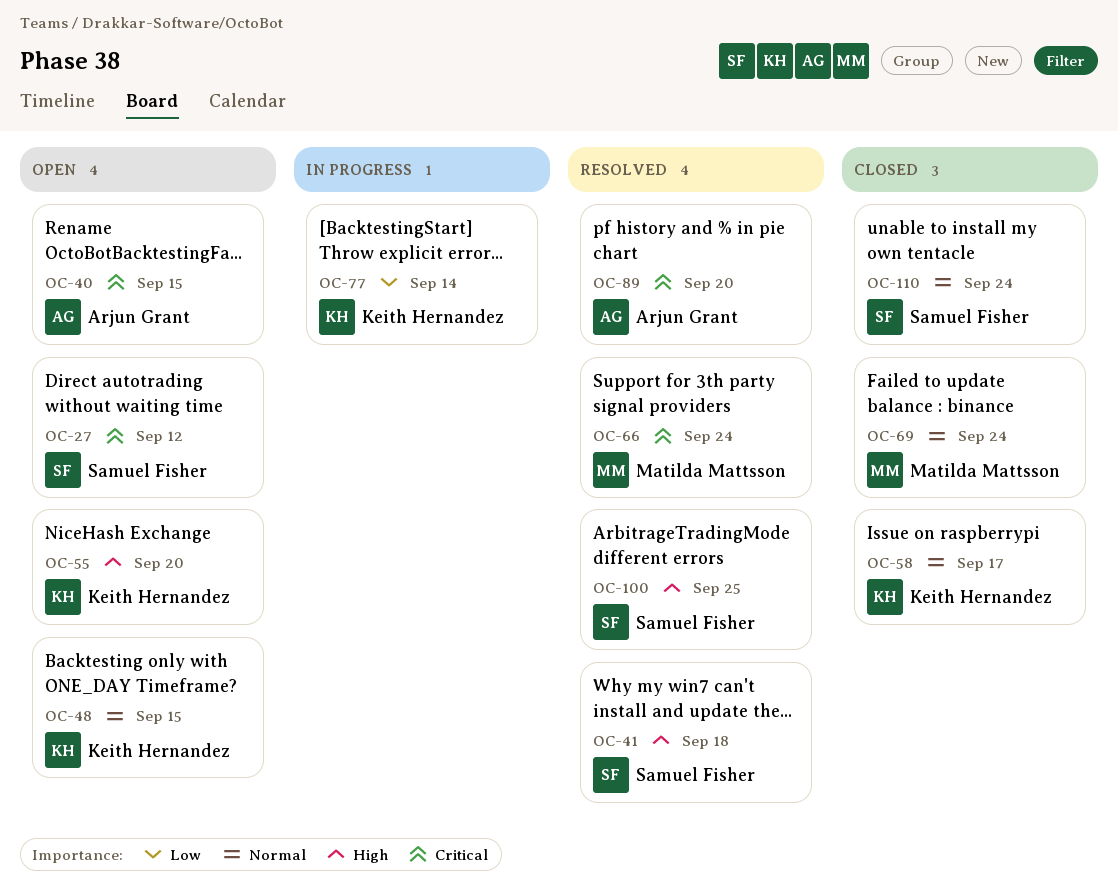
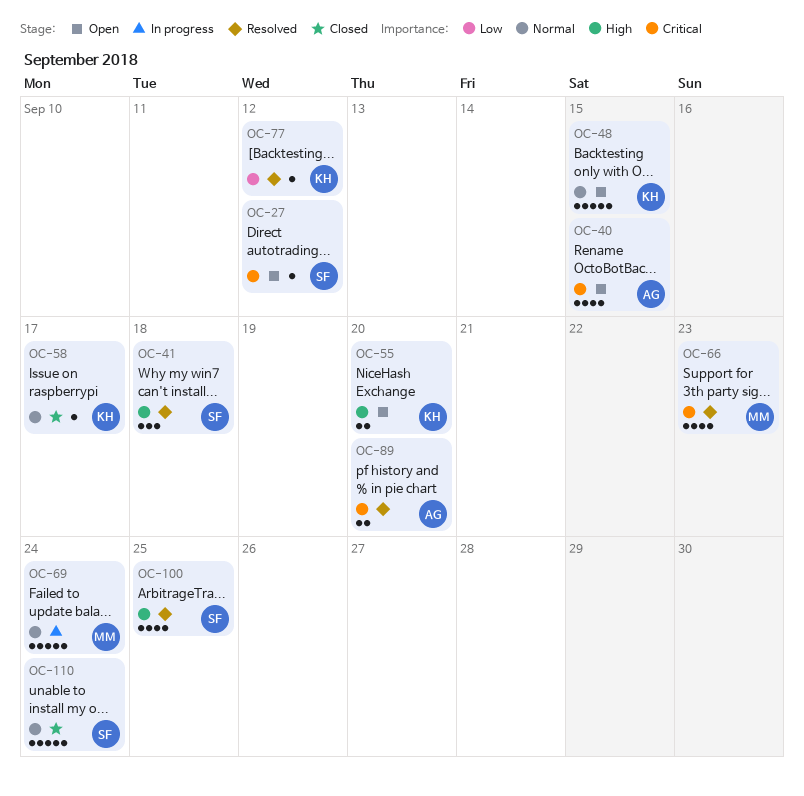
OC-66, due: Sep 24 -> Sep 23
OC-69, status: Closed -> In progress
OC-77, status: In progress -> Resolved
OC-77, due: Sep 14 -> Sep 12

